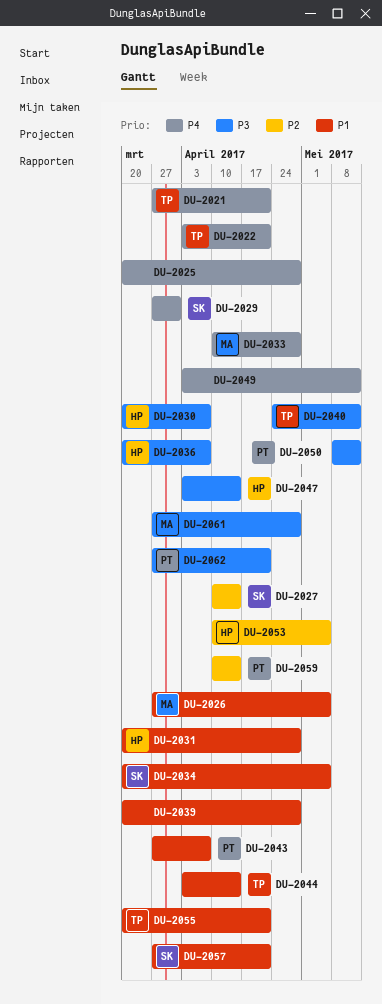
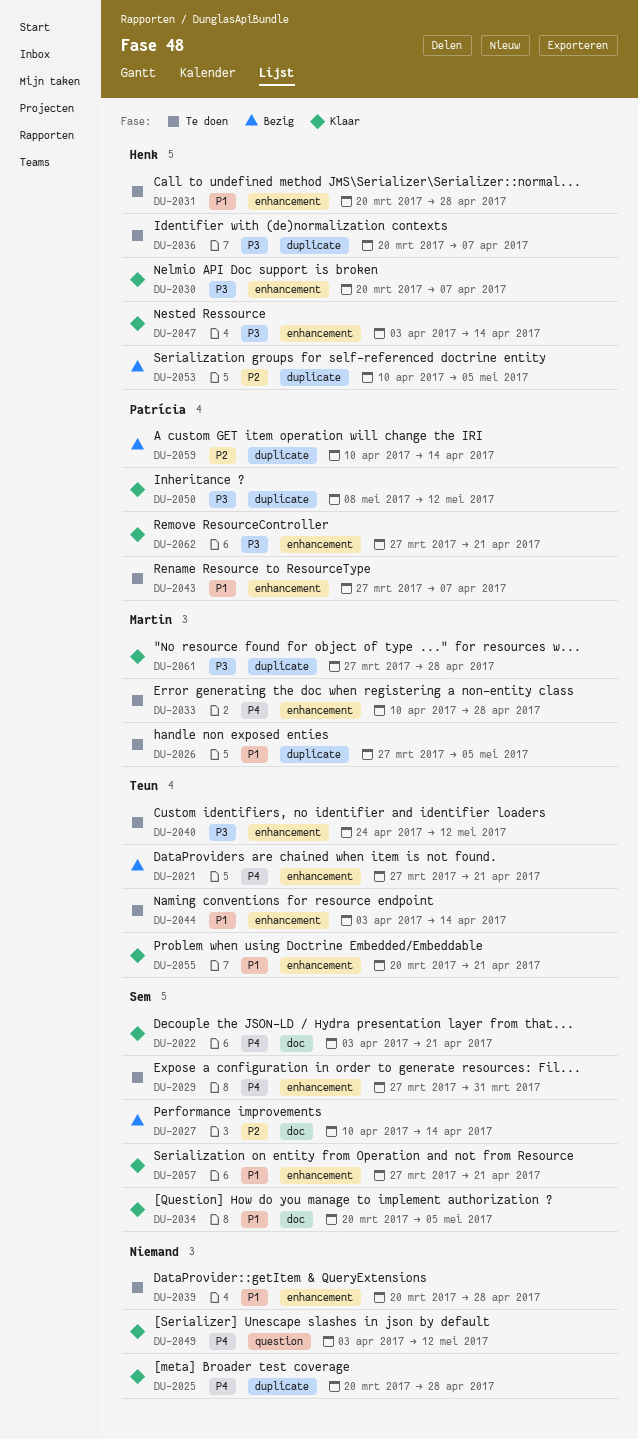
DU-2022, owner: Teun -> Sem

